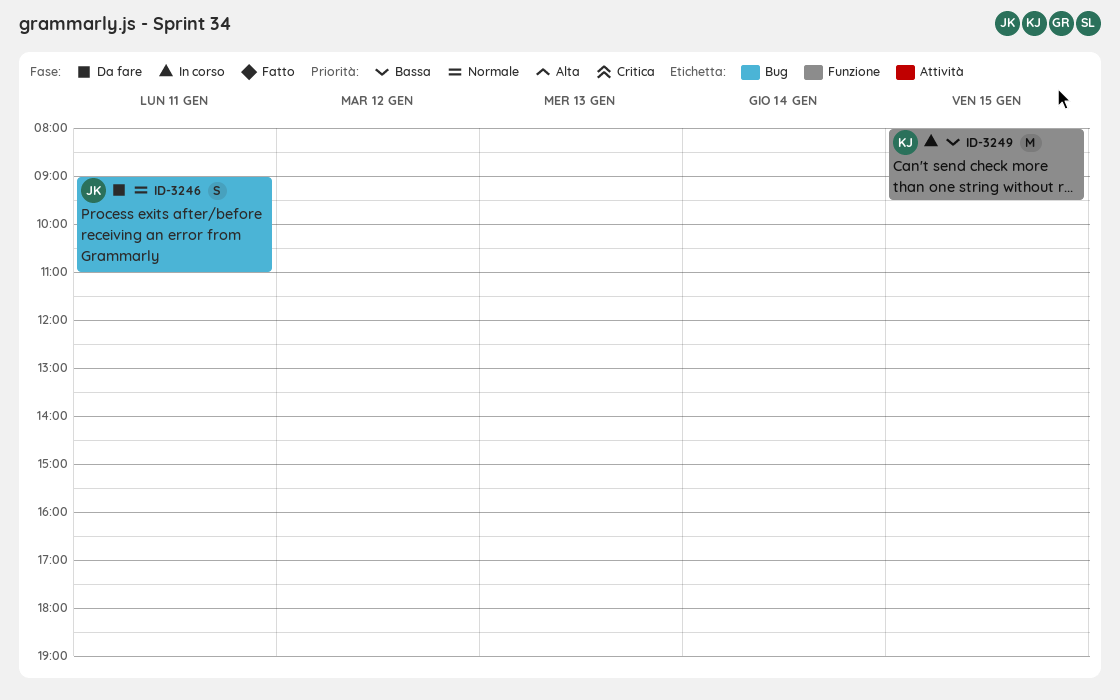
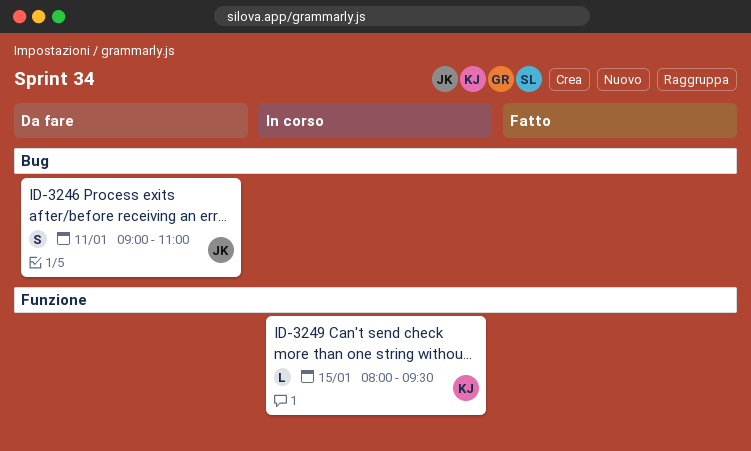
ID-3249, estimate: M -> L

